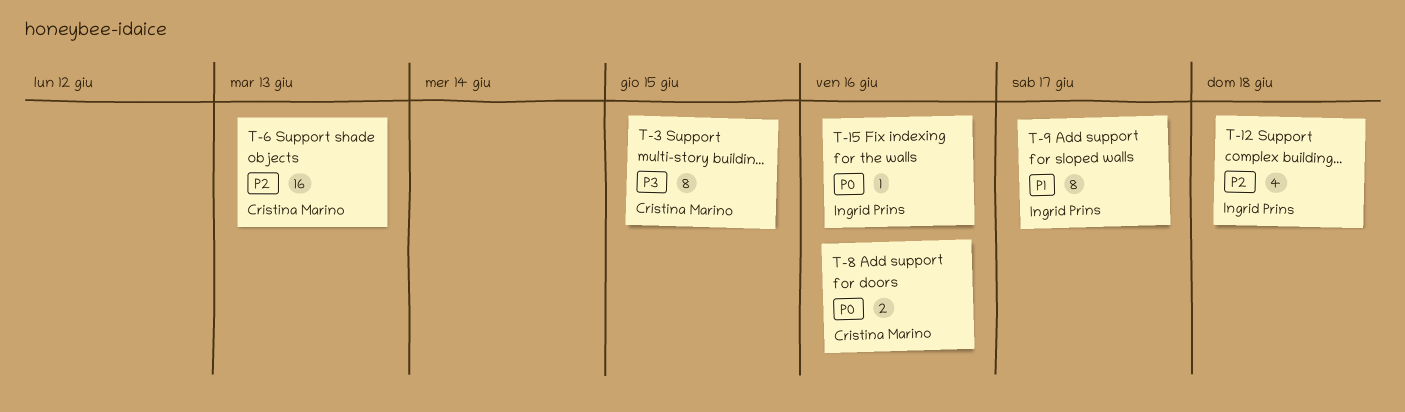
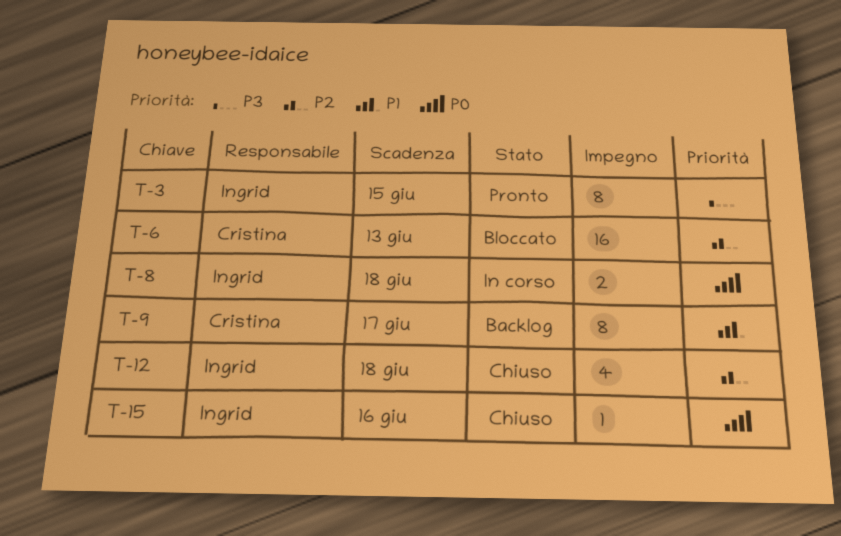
T-3, owner: Cristina Marino -> Ingrid Prins
T-8, owner: Cristina Marino -> Ingrid Prins
T-8, due: Jun 16 -> Jun 18
T-9, owner: Ingrid Prins -> Cristina Marino

